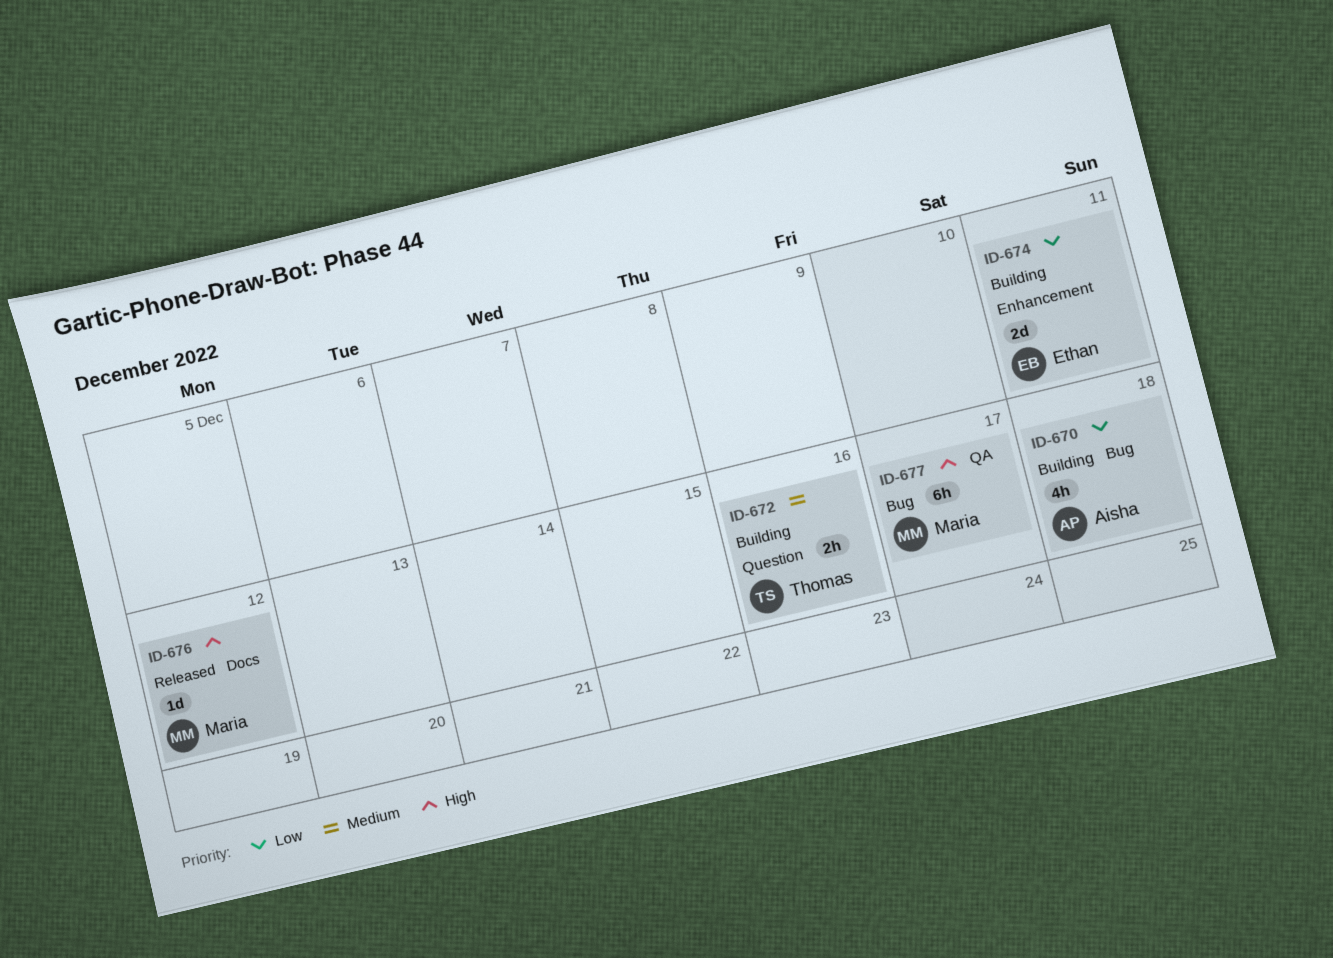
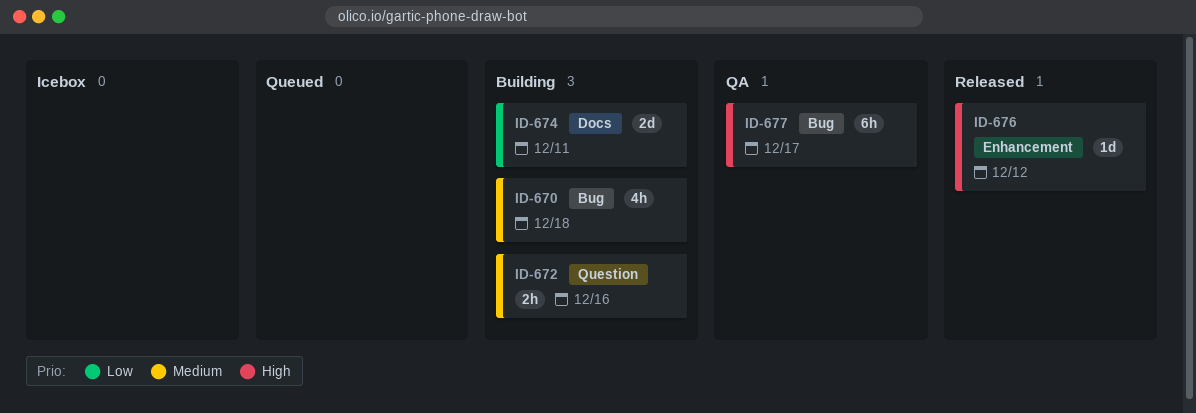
ID-670, priority: Low -> Medium
ID-674, label: Enhancement -> Docs
ID-676, label: Docs -> Enhancement

